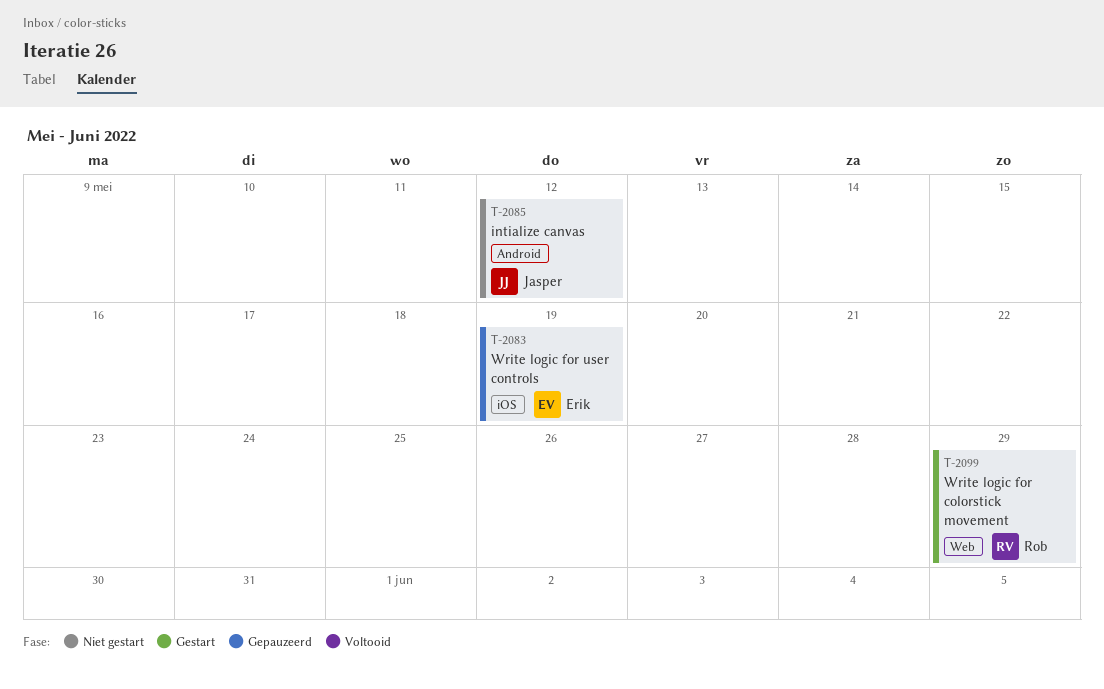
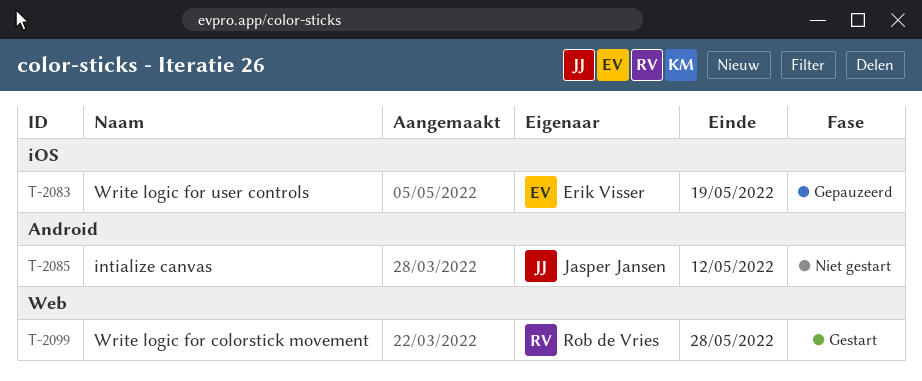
T-2099, due: May 29 -> May 28

